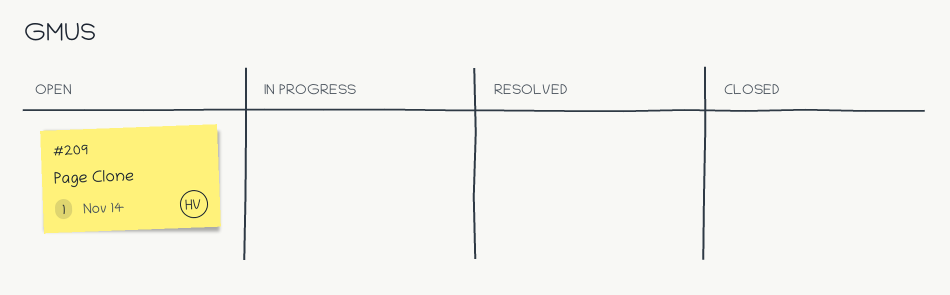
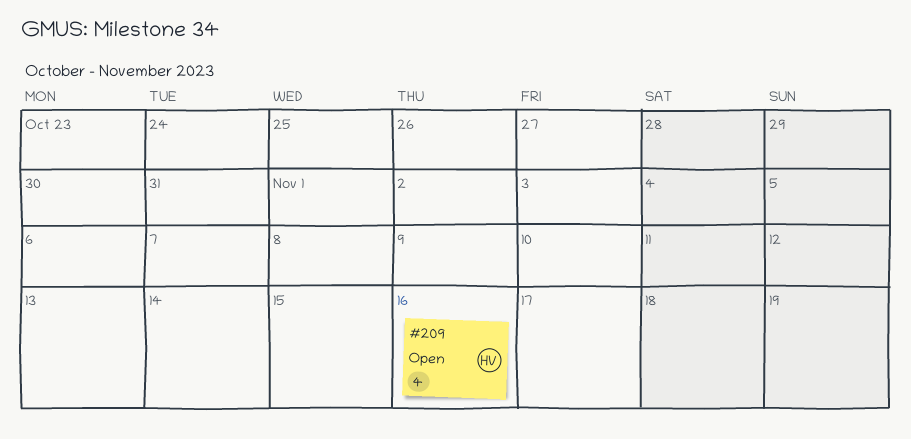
#209, estimate: 1 -> 4
#209, due: Nov 14 -> Nov 16

